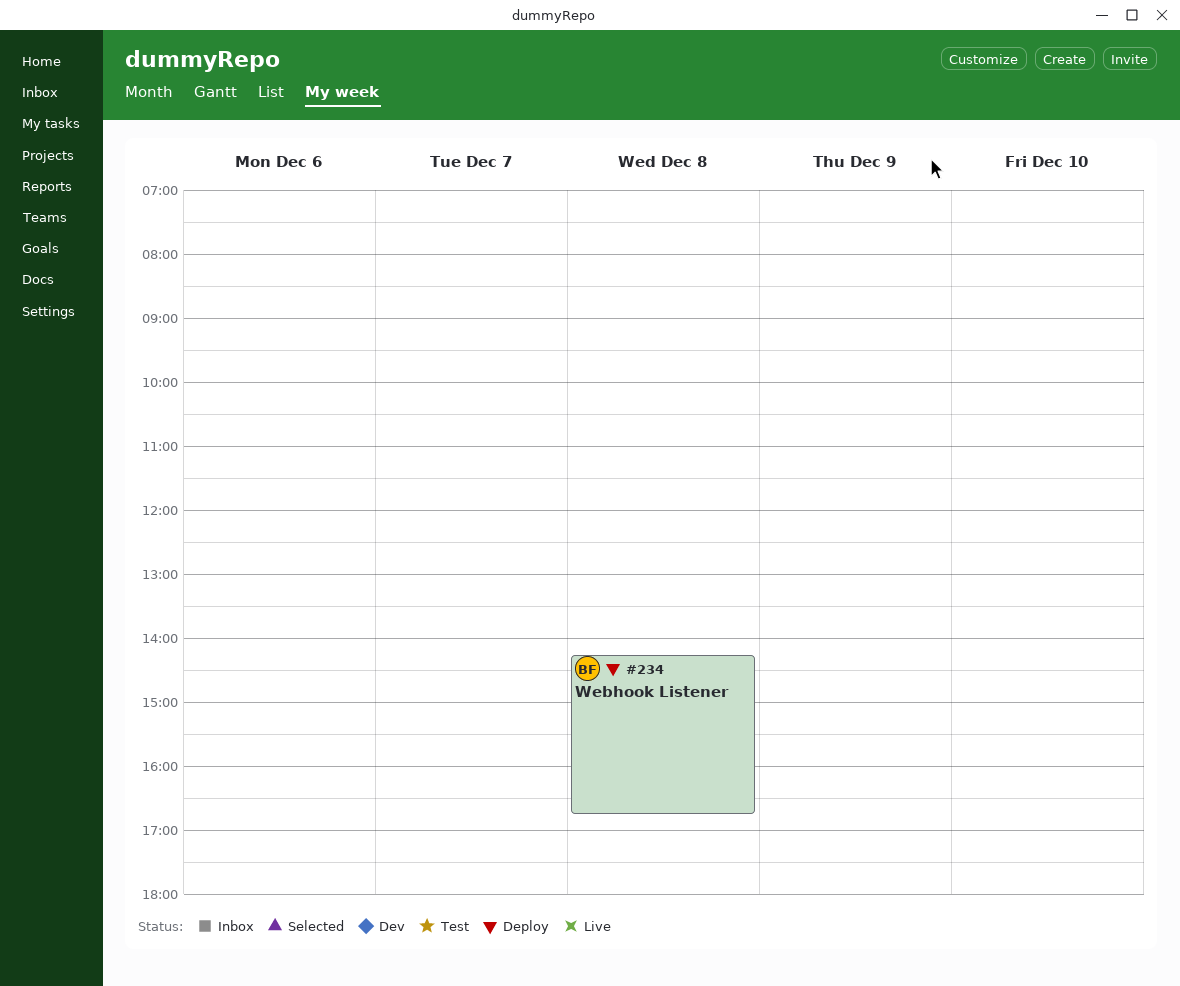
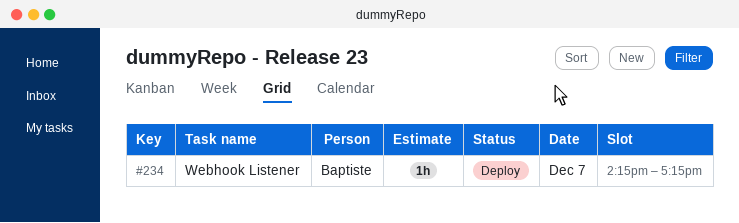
#234, day: Dec 8 -> Dec 7
#234, ends: 16:45 -> 17:15

